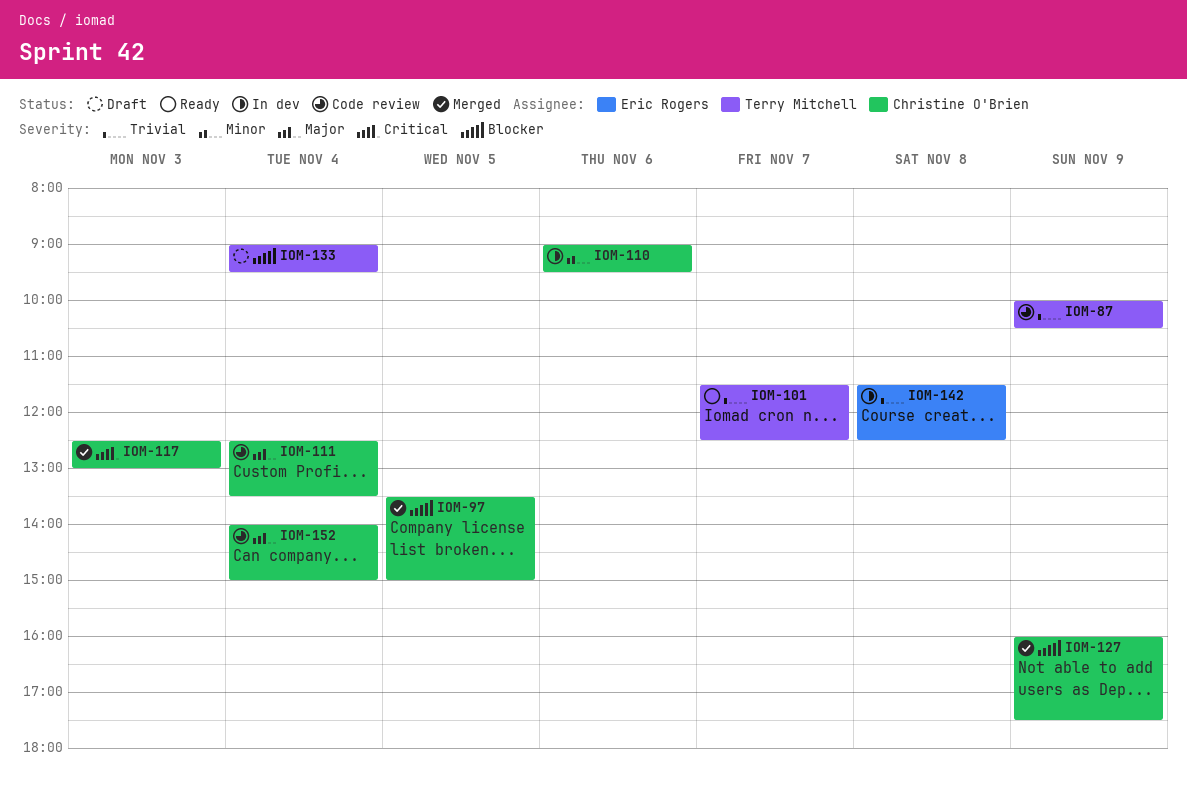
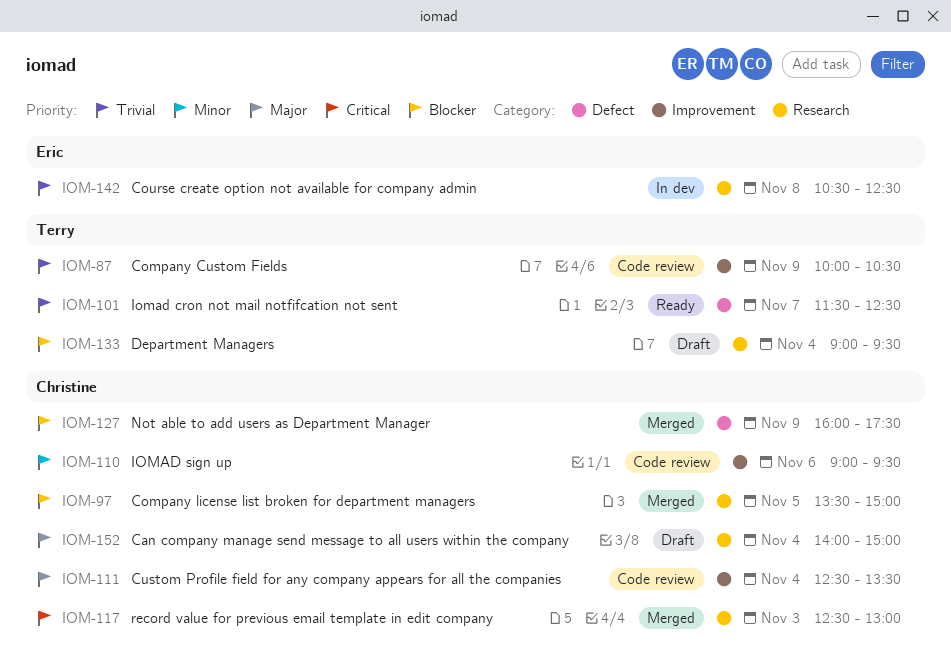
IOM-110, status: In dev -> Code review
IOM-142, begins: 11:30 -> 10:30
IOM-152, status: Code review -> Draft

